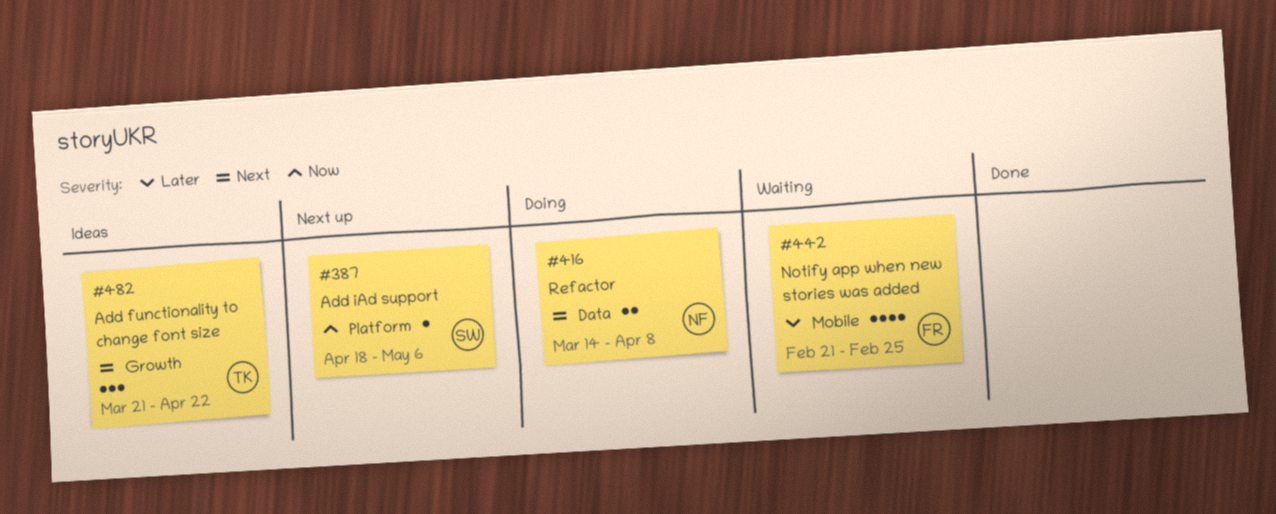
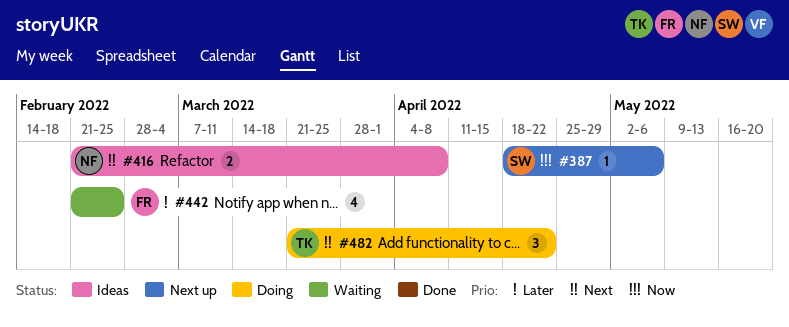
#416, status: Doing -> Ideas
#416, start: Mar 14 -> Feb 21
#482, status: Ideas -> Doing

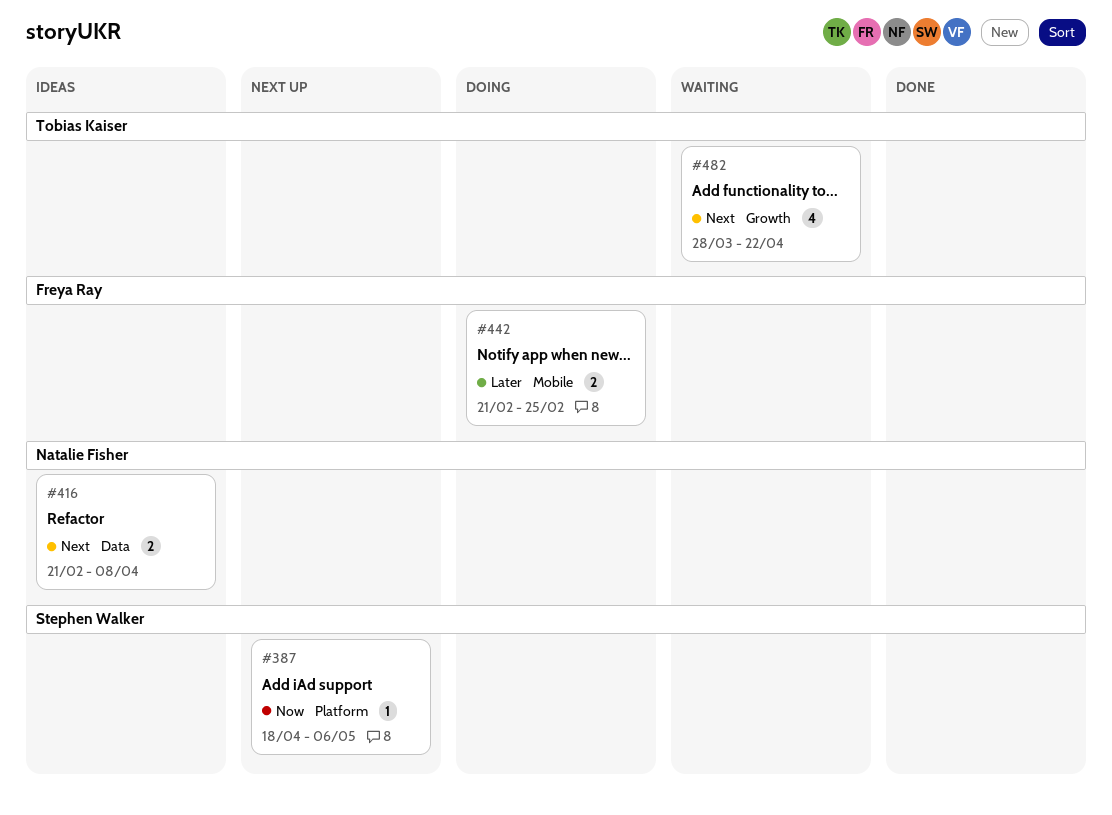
#442, status: Waiting -> Doing
#442, estimate: 4 -> 2
#482, status: Doing -> Waiting
#482, estimate: 3 -> 4
#482, start: Mar 21 -> Mar 28

